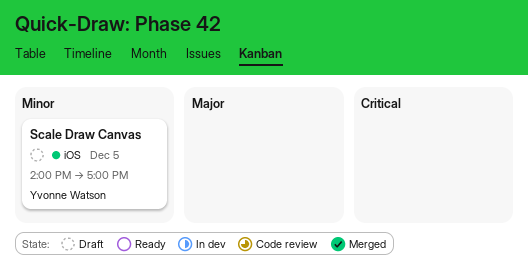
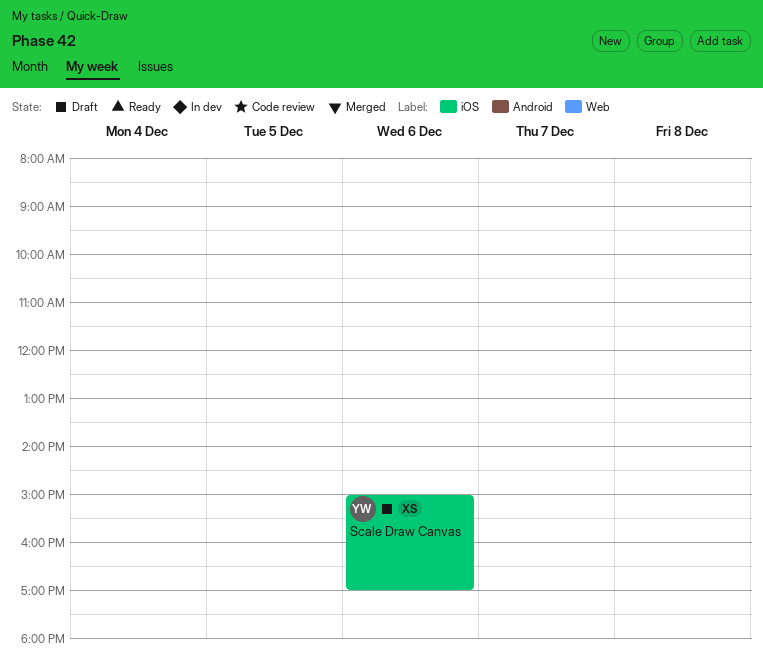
Scale Draw Canvas, day: Dec 5 -> Dec 6
Scale Draw Canvas, begins: 14:00 -> 15:00

